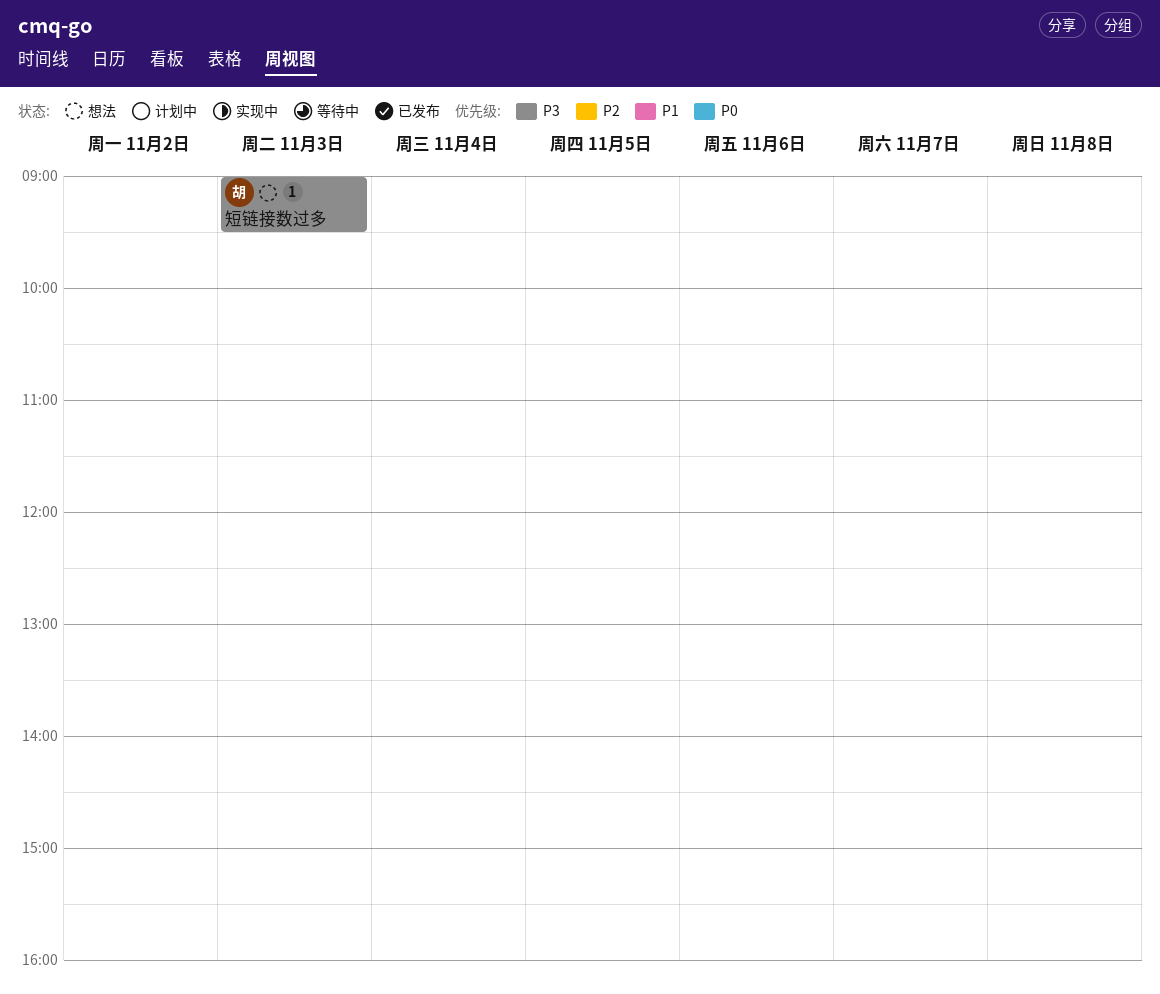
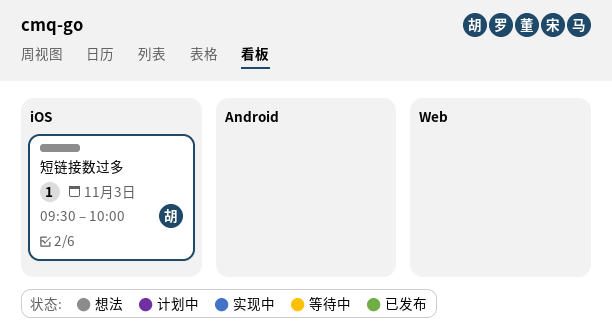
短链接数过多, begins: 09:00 -> 09:30
短链接数过多, ends: 09:30 -> 10:00

